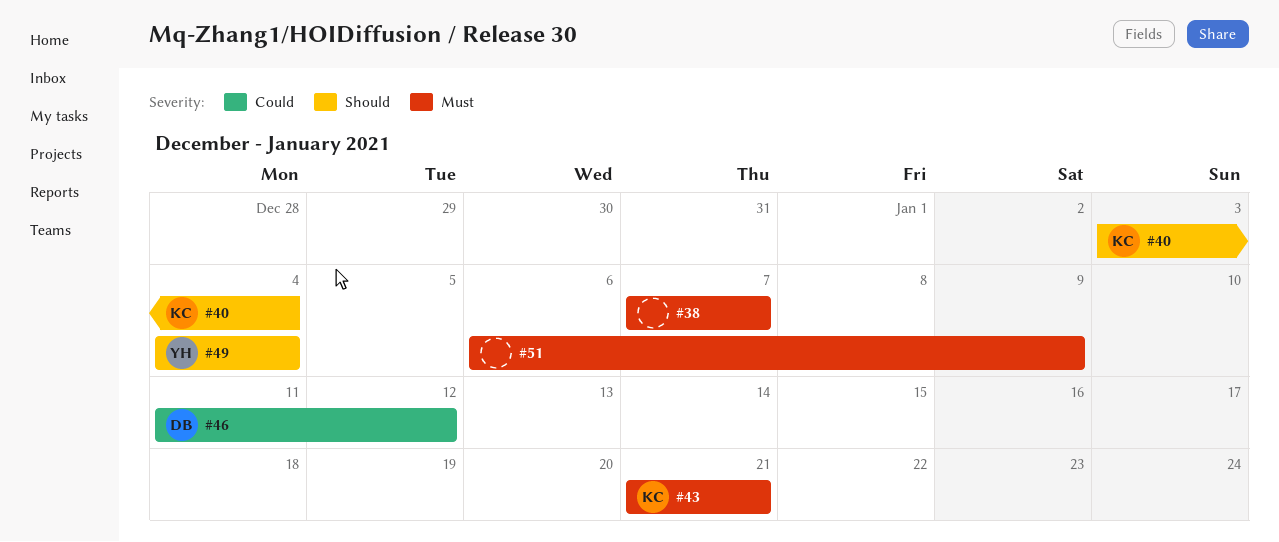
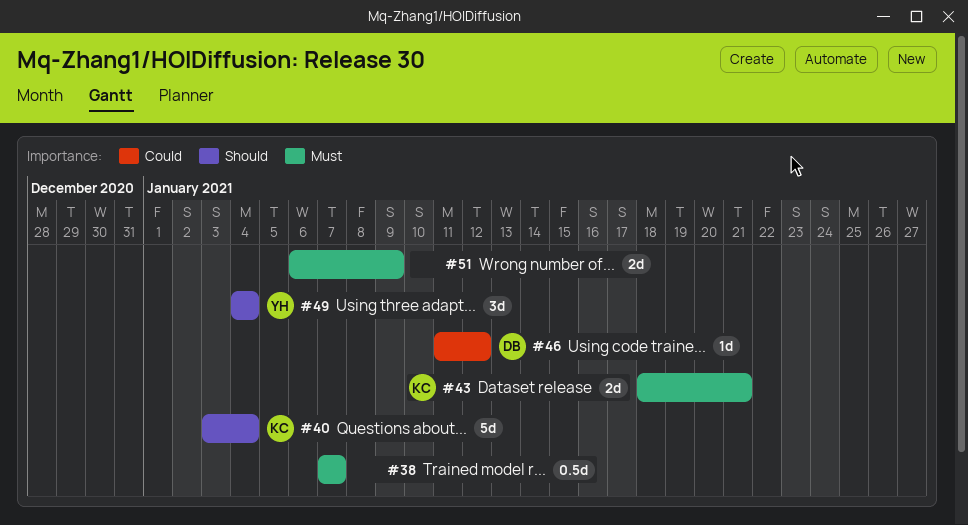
#43, start: Jan 21 -> Jan 18

